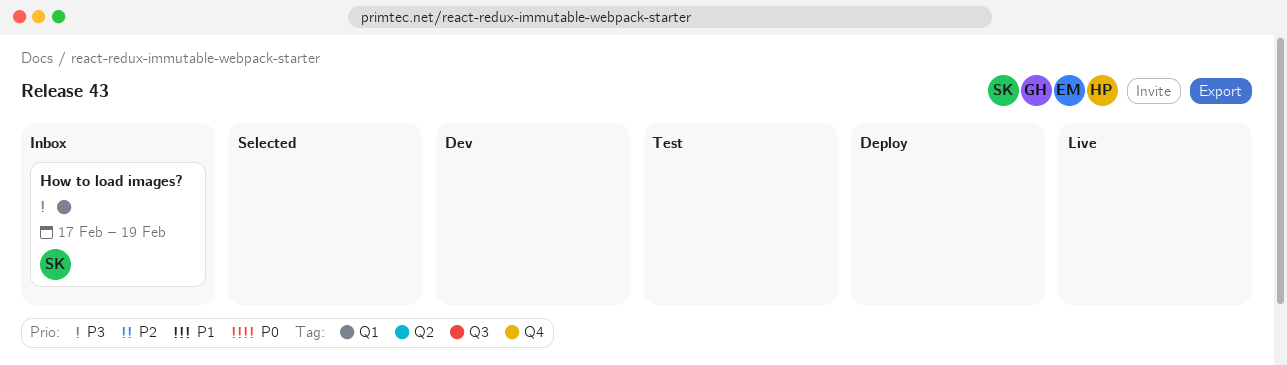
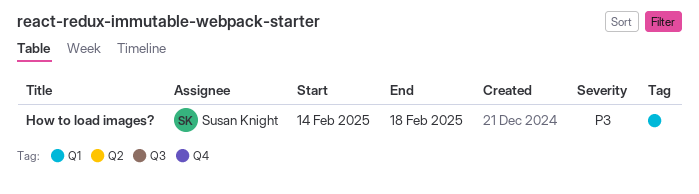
How to load images?, start: Feb 17 -> Feb 14
How to load images?, due: Feb 19 -> Feb 18

